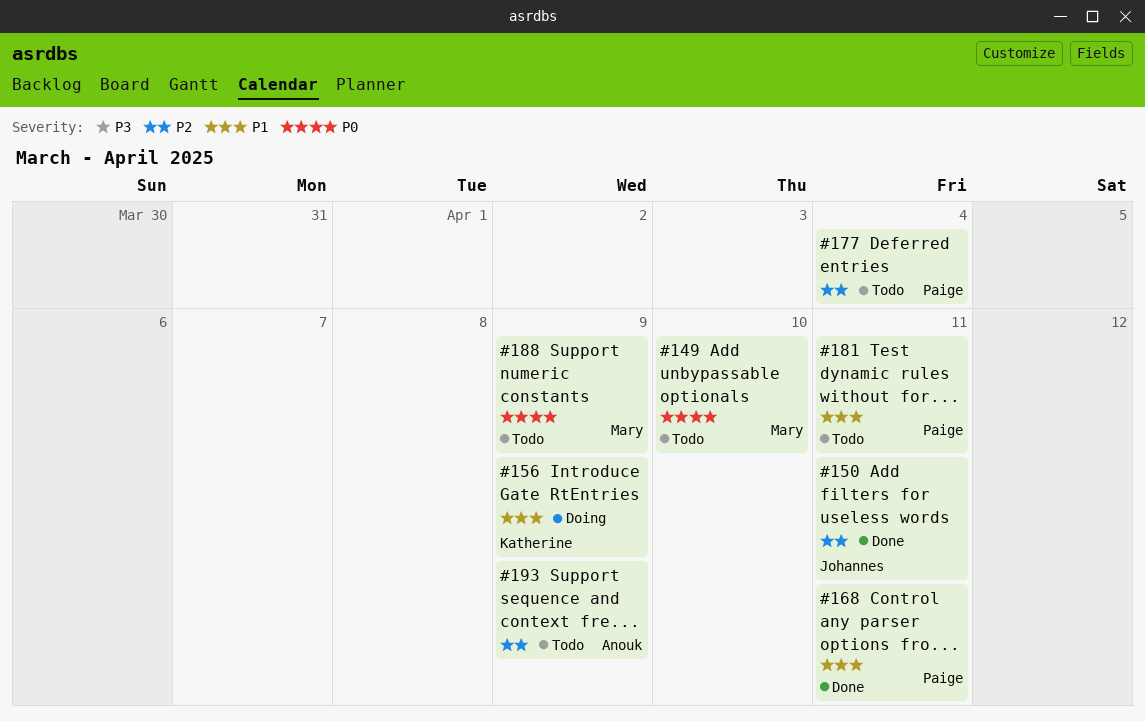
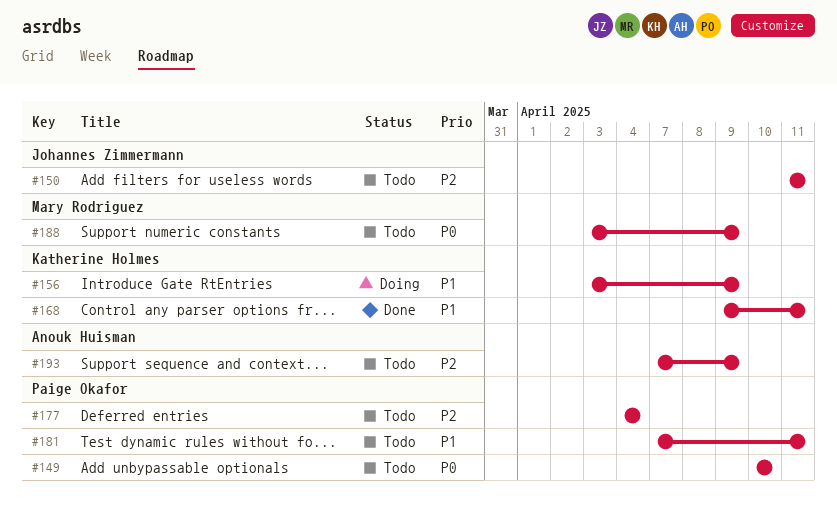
#149, owner: Mary Rodriguez -> Paige Okafor
#150, status: Done -> Todo
#168, owner: Paige Okafor -> Katherine Holmes

